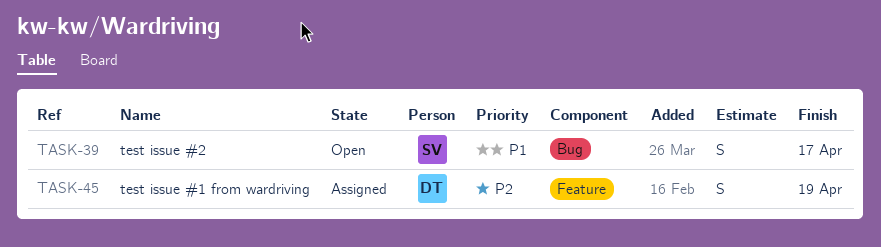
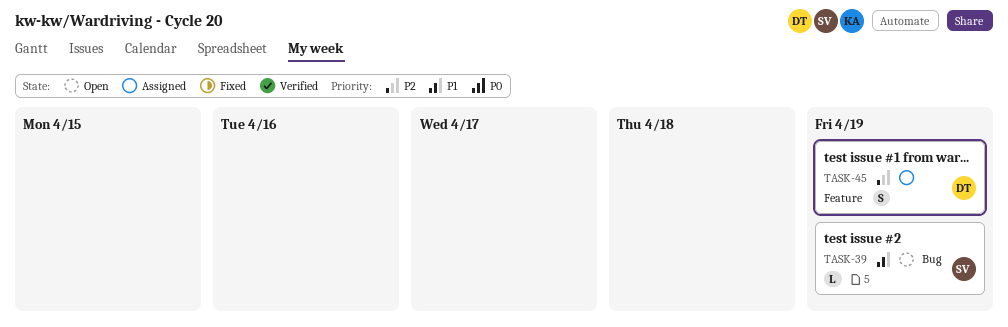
TASK-39, estimate: S -> L
TASK-39, due: Apr 17 -> Apr 19

